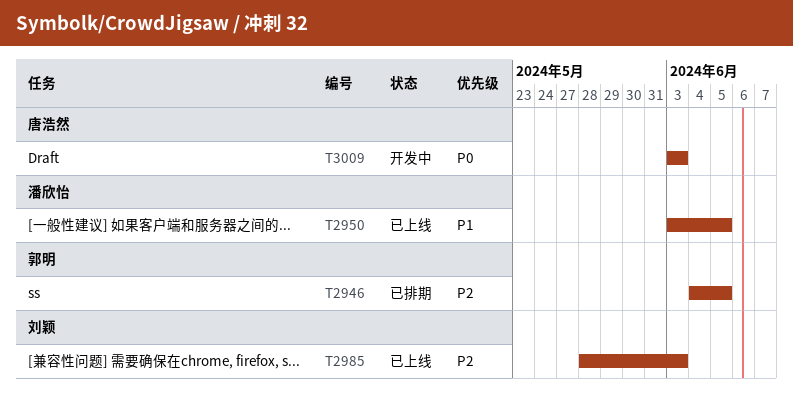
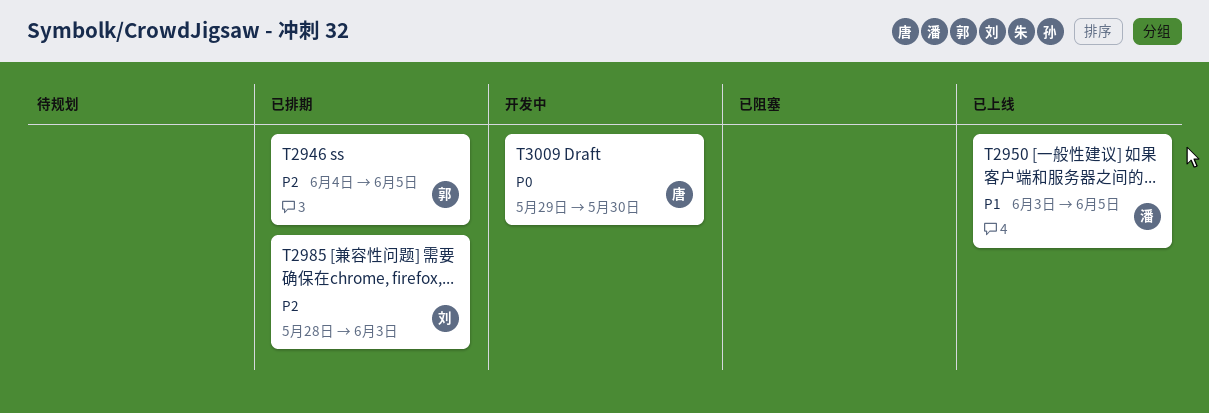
T2985, status: 已上线 -> 已排期
T3009, start: Jun 3 -> May 29
T3009, due: Jun 3 -> May 30

